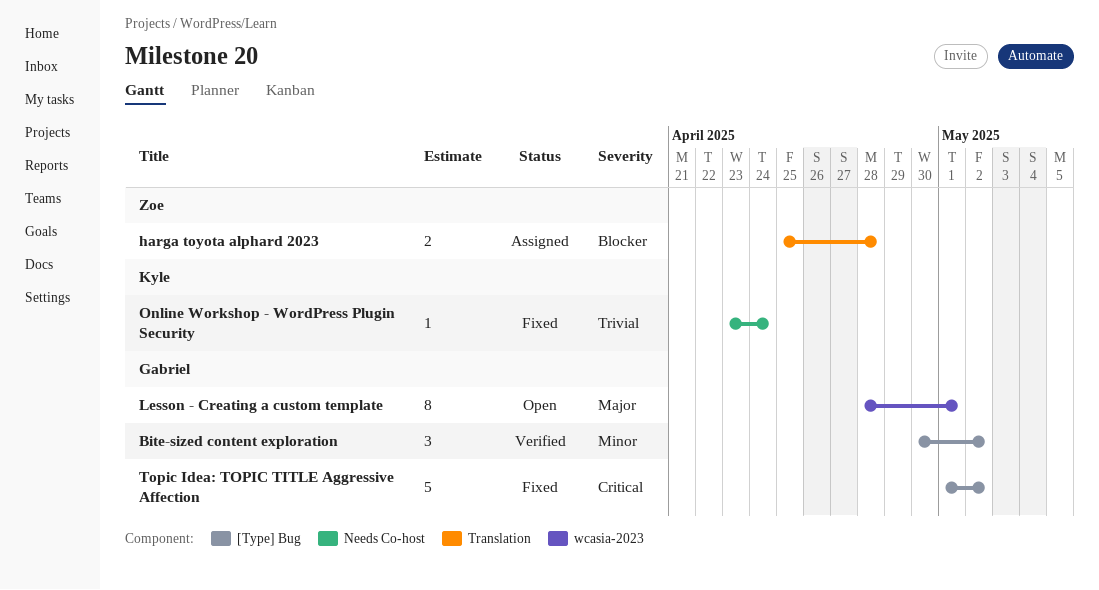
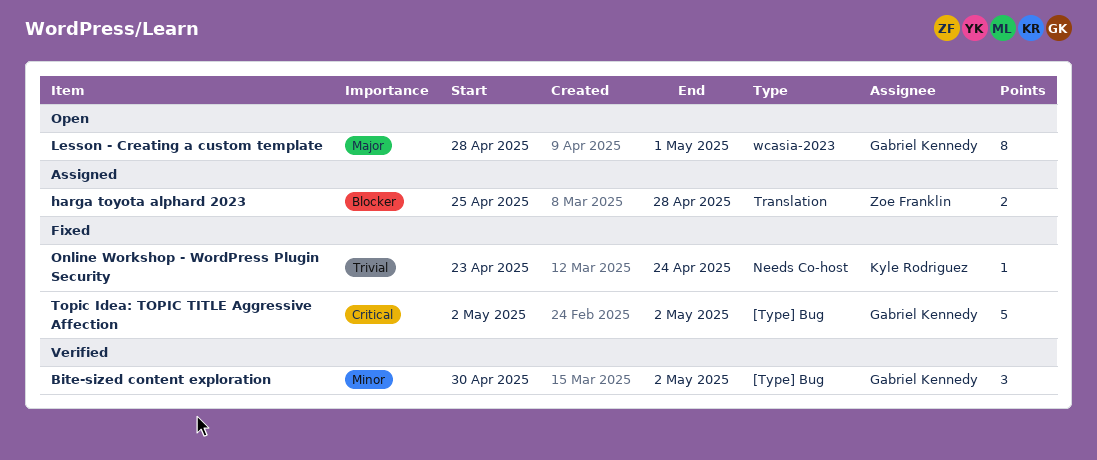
Topic Idea: TOPIC TITLE Aggressive Affection, start: May 1 -> May 2

